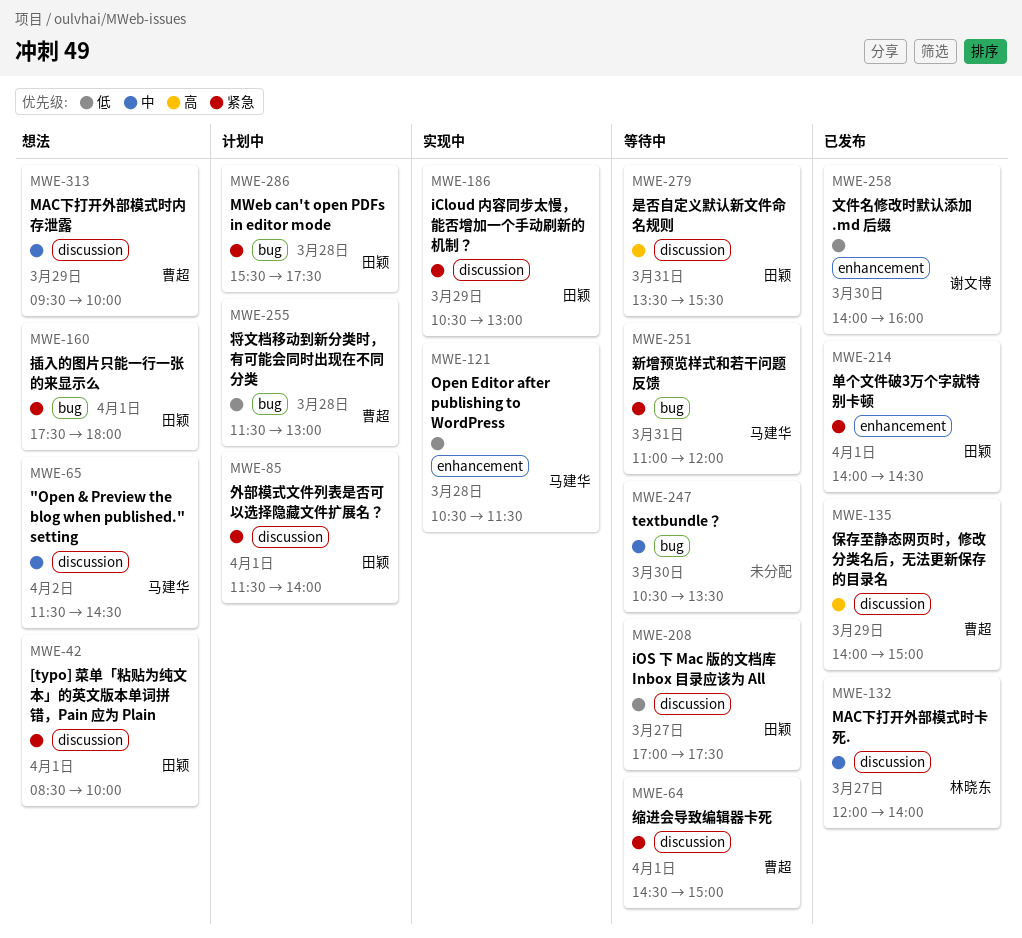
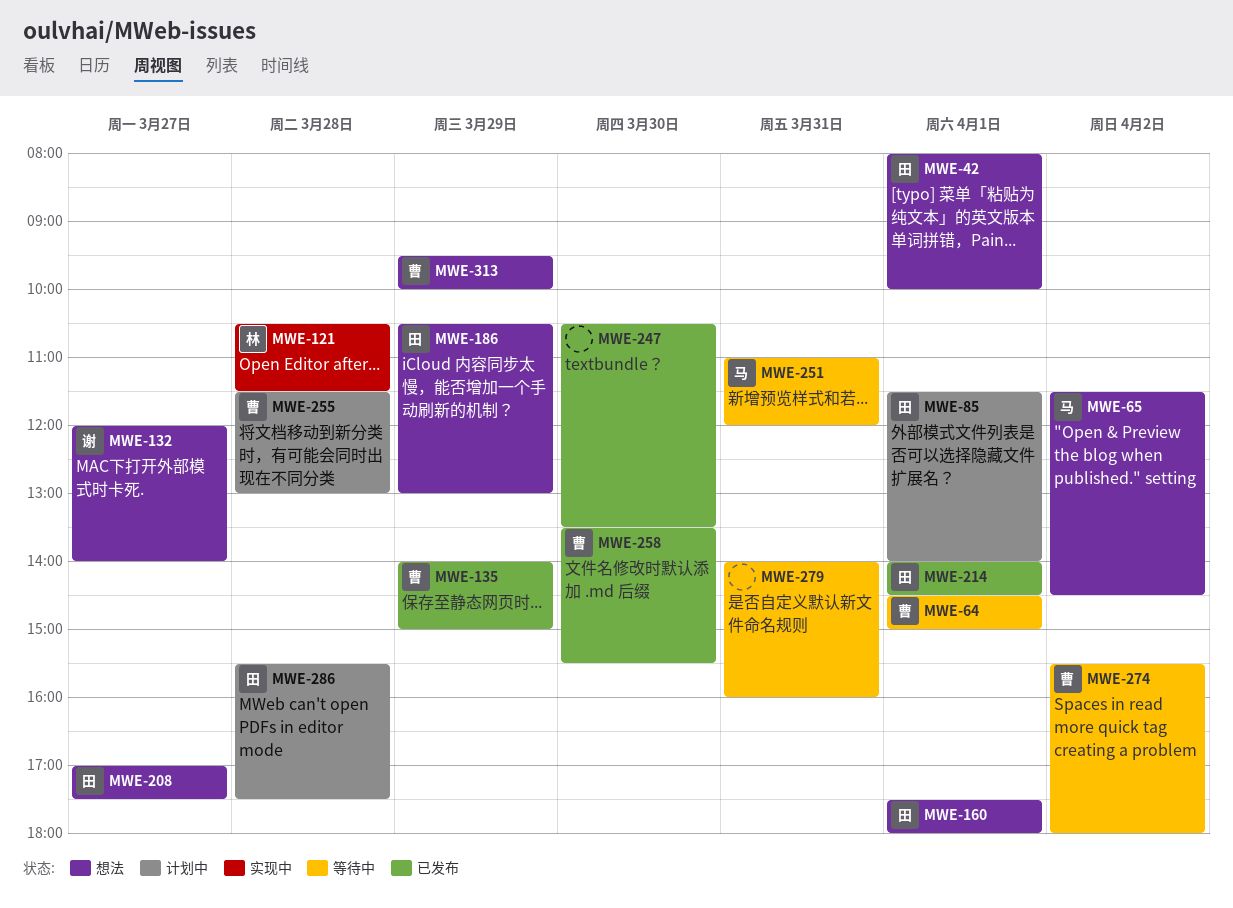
MWE-42, begins: 08:30 -> 08:00
MWE-121, owner: 马建华 -> 林晓东
MWE-132, status: 已发布 -> 想法
MWE-132, owner: 林晓东 -> 谢文博
MWE-186, status: 实现中 -> 想法
MWE-208, status: 等待中 -> 想法
MWE-247, status: 等待中 -> 已发布
MWE-258, owner: 谢文博 -> 曹超
MWE-258, begins: 14:00 -> 13:30
MWE-258, ends: 16:00 -> 15:30
MWE-274: none -> present
MWE-279, owner: 田颖 -> none
MWE-279, begins: 13:30 -> 14:00
MWE-279, ends: 15:30 -> 16:00

